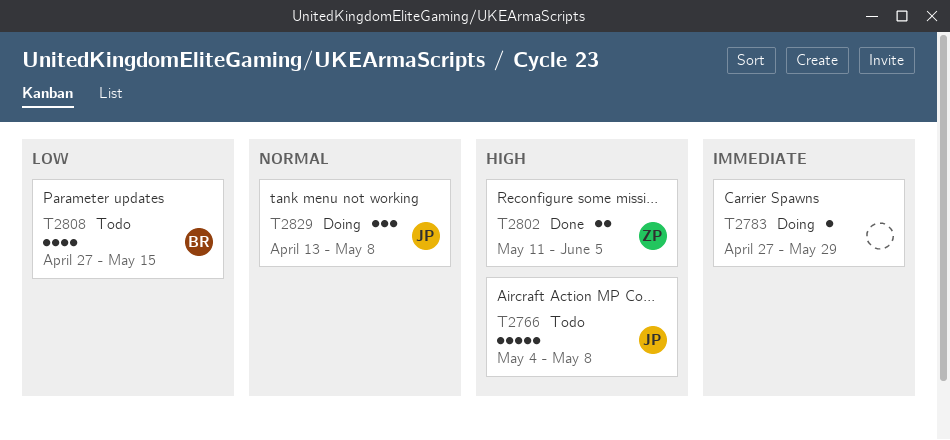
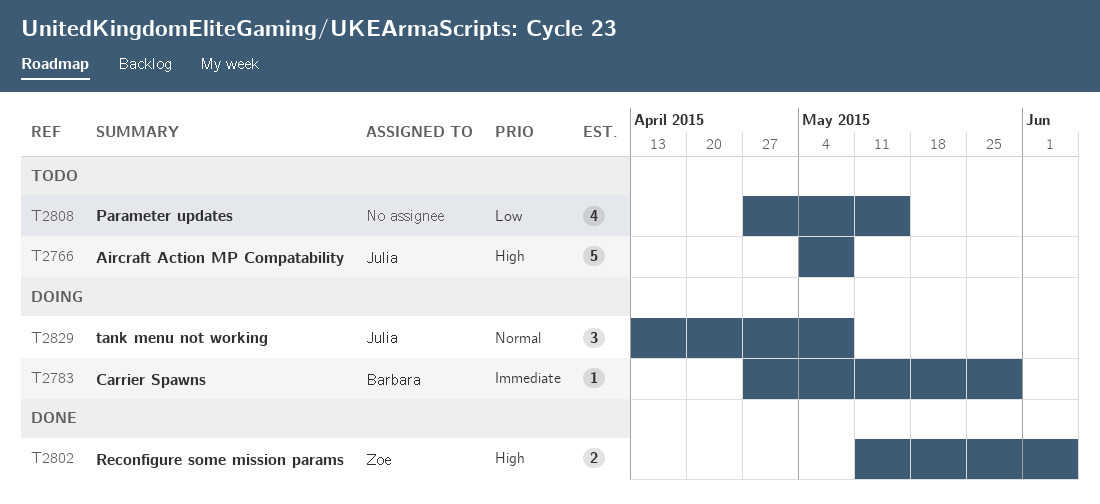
T2783, owner: none -> Barbara
T2808, owner: Barbara -> none

